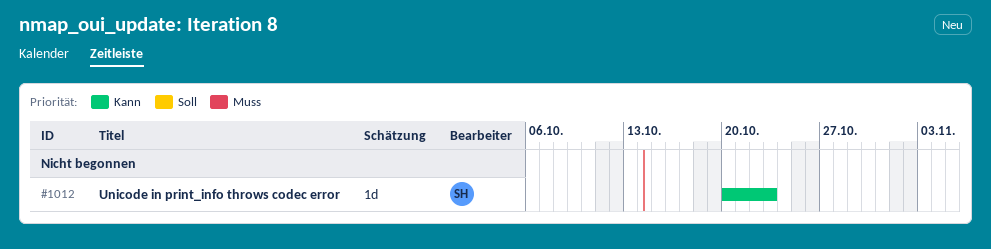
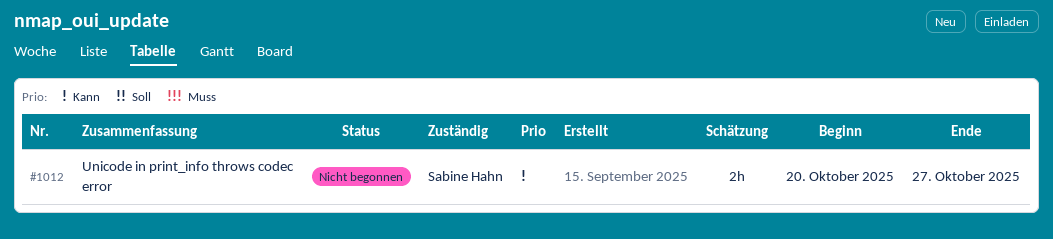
#1012, estimate: 1d -> 2h
#1012, due: Oct 23 -> Oct 27

